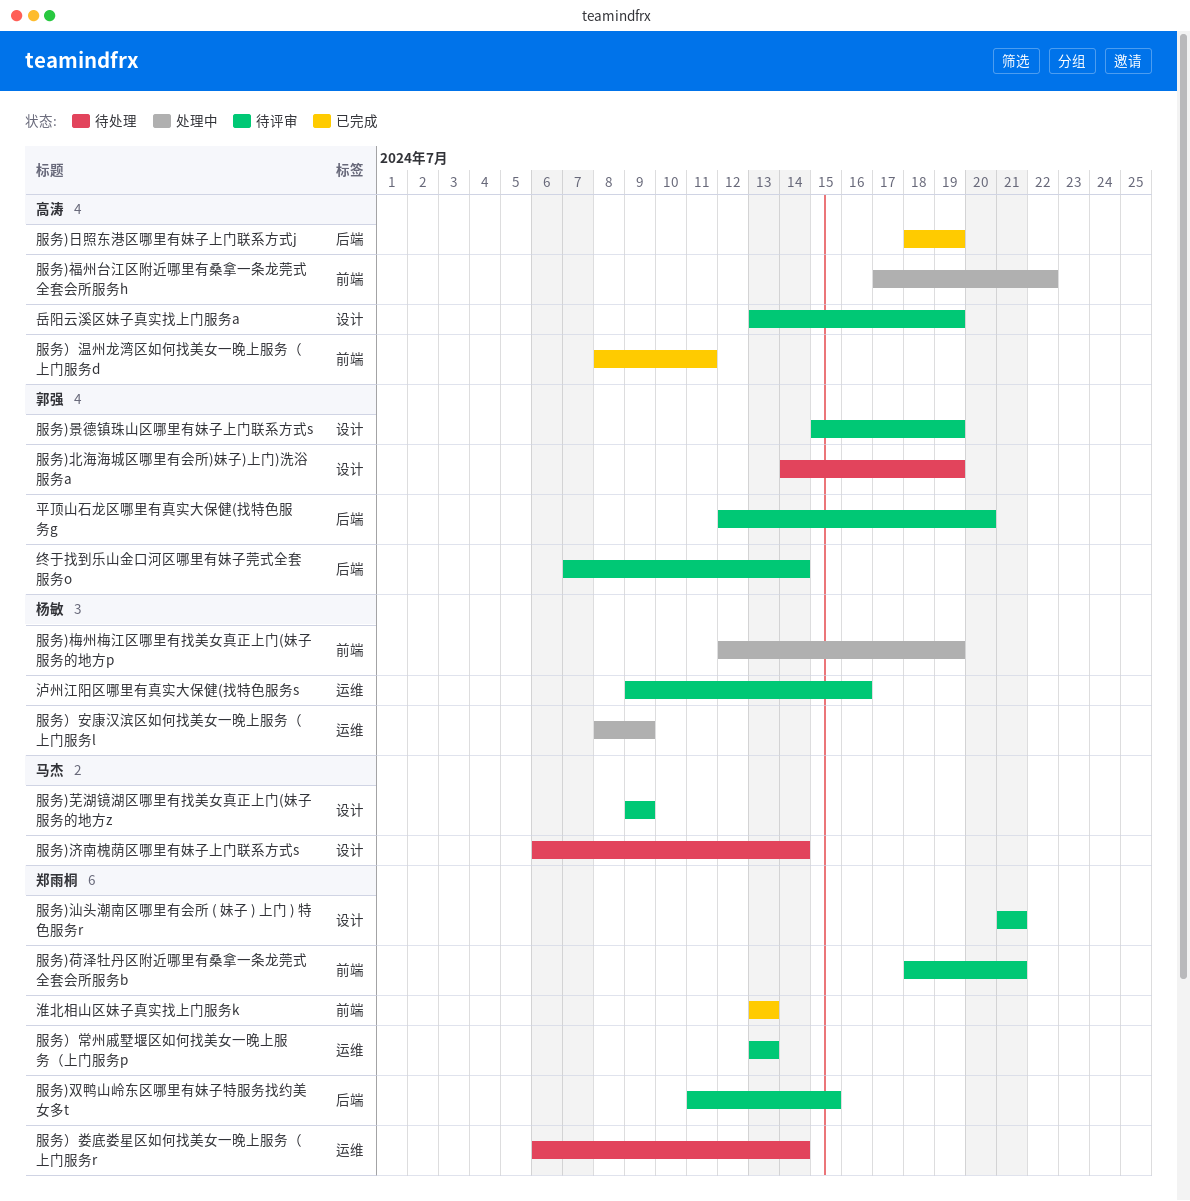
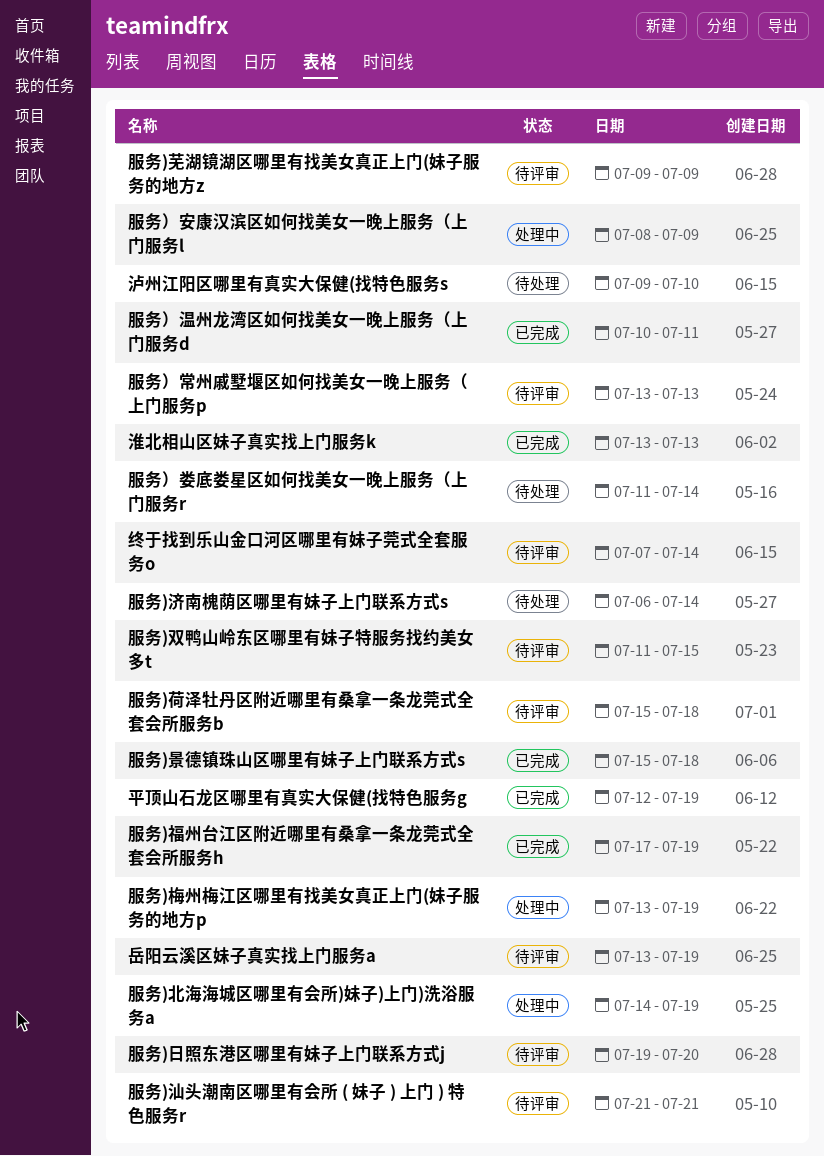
平顶山石龙区哪里有真实大保健(找特色服务g, status: 待评审 -> 已完成
平顶山石龙区哪里有真实大保健(找特色服务g, due: Jul 20 -> Jul 19
服务)北海海城区哪里有会所)妹子)上门)洗浴服务a, status: 待处理 -> 处理中
服务)日照东港区哪里有妹子上门联系方式j, status: 已完成 -> 待评审
服务)日照东港区哪里有妹子上门联系方式j, start: Jul 18 -> Jul 19
服务)日照东港区哪里有妹子上门联系方式j, due: Jul 19 -> Jul 20
服务)景德镇珠山区哪里有妹子上门联系方式s, status: 待评审 -> 已完成
服务)景德镇珠山区哪里有妹子上门联系方式s, due: Jul 19 -> Jul 18
服务)梅州梅江区哪里有找美女真正上门(妹子服务的地方p, start: Jul 12 -> Jul 13
服务)福州台江区附近哪里有桑拿一条龙莞式全套会所服务h, status: 处理中 -> 已完成
服务)福州台江区附近哪里有桑拿一条龙莞式全套会所服务h, due: Jul 22 -> Jul 19
服务)荷泽牡丹区附近哪里有桑拿一条龙莞式全套会所服务b, start: Jul 18 -> Jul 15
服务)荷泽牡丹区附近哪里有桑拿一条龙莞式全套会所服务b, due: Jul 21 -> Jul 18
服务）娄底娄星区如何找美女一晚上服务（上门服务r, start: Jul 6 -> Jul 11
服务）温州龙湾区如何找美女一晚上服务（上门服务d, start: Jul 8 -> Jul 10
泸州江阳区哪里有真实大保健(找特色服务s, status: 待评审 -> 待处理
泸州江阳区哪里有真实大保健(找特色服务s, due: Jul 16 -> Jul 10

